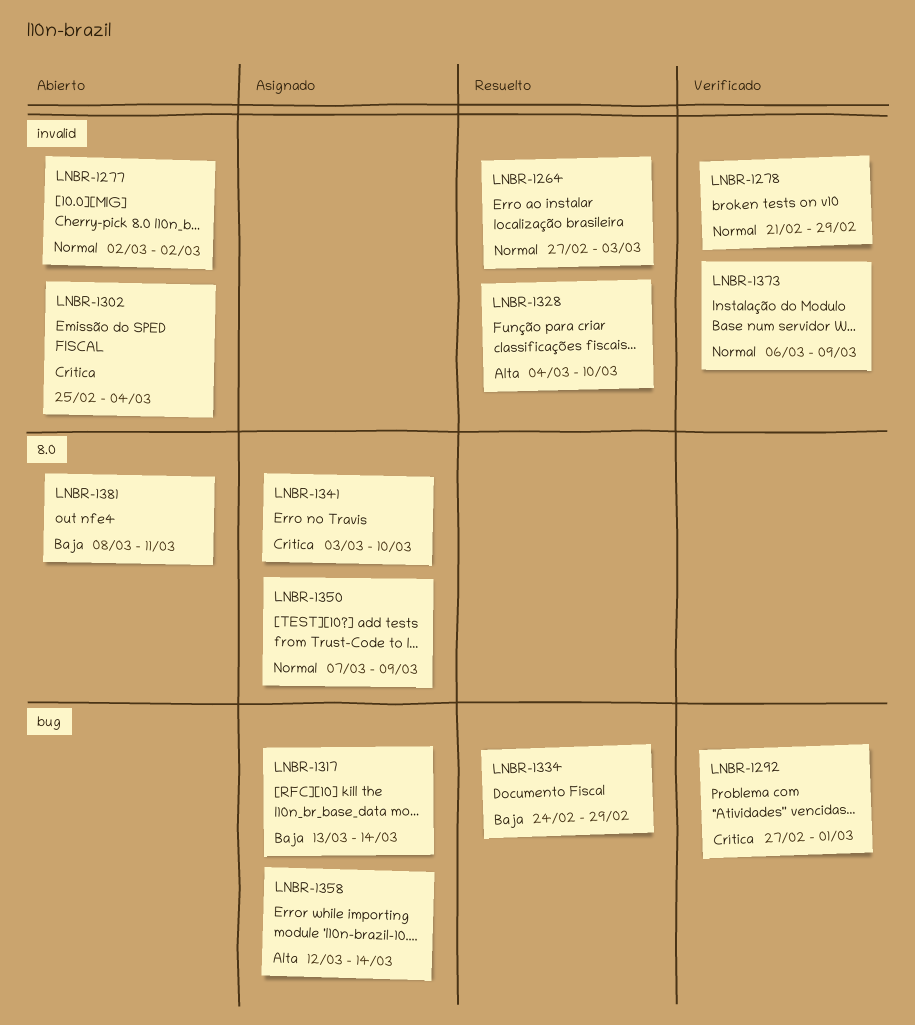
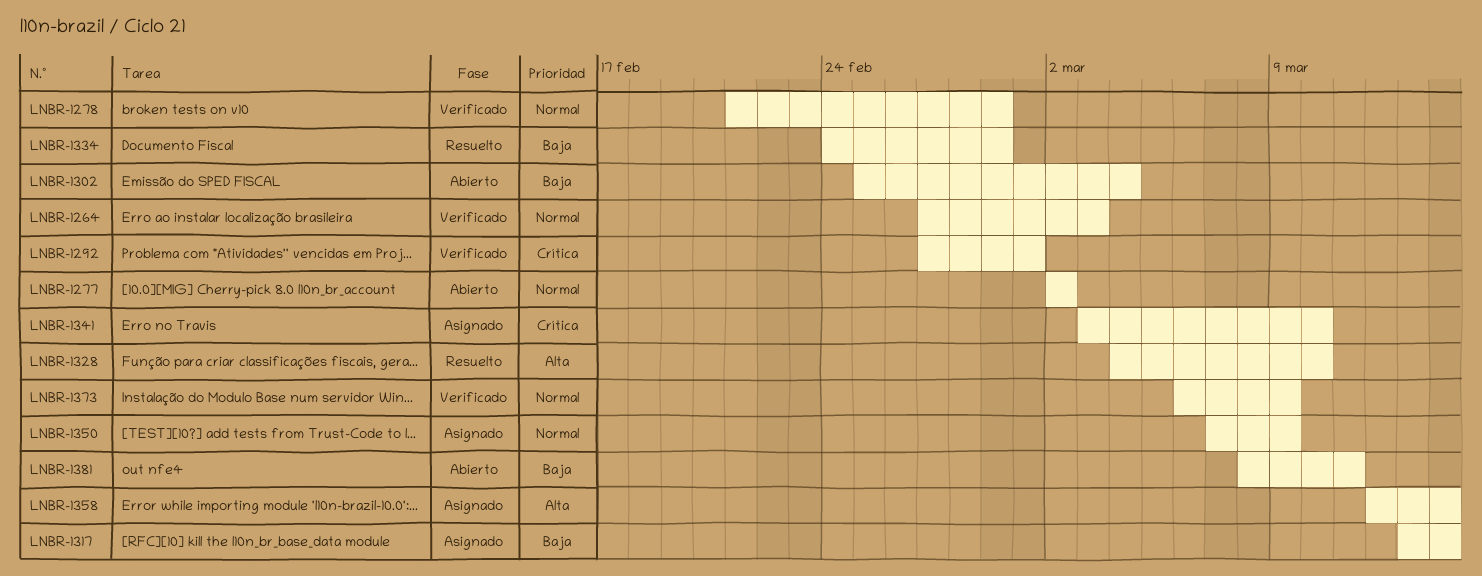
LNBR-1264, status: Resuelto -> Verificado
LNBR-1302, priority: Crítica -> Baja

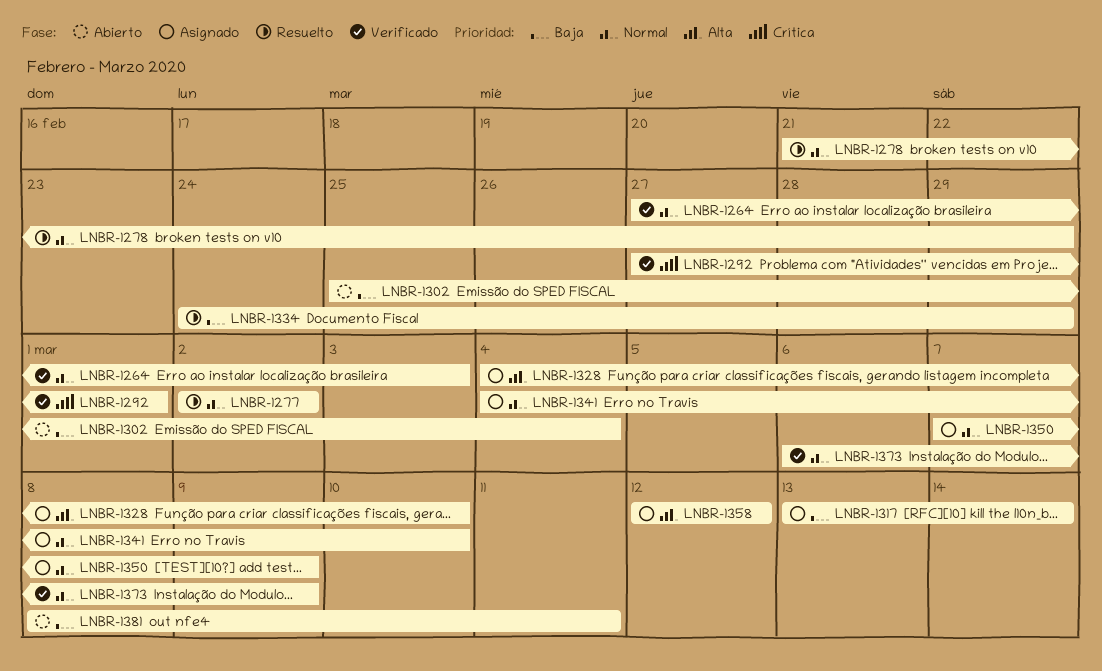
LNBR-1277, status: Abierto -> Resuelto
LNBR-1278, status: Verificado -> Resuelto
LNBR-1328, status: Resuelto -> Asignado
LNBR-1341, priority: Crítica -> Normal
LNBR-1341, start: Mar 3 -> Mar 4
LNBR-1358, due: Mar 14 -> Mar 12

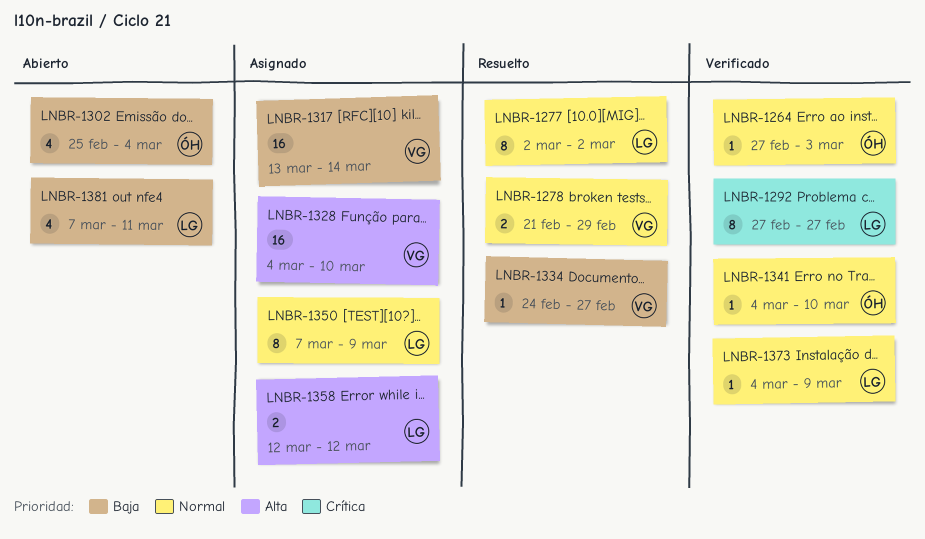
LNBR-1292, due: Mar 1 -> Feb 27
LNBR-1334, due: Feb 29 -> Feb 27
LNBR-1341, status: Asignado -> Verificado
LNBR-1373, start: Mar 6 -> Mar 4
LNBR-1381, start: Mar 8 -> Mar 7

